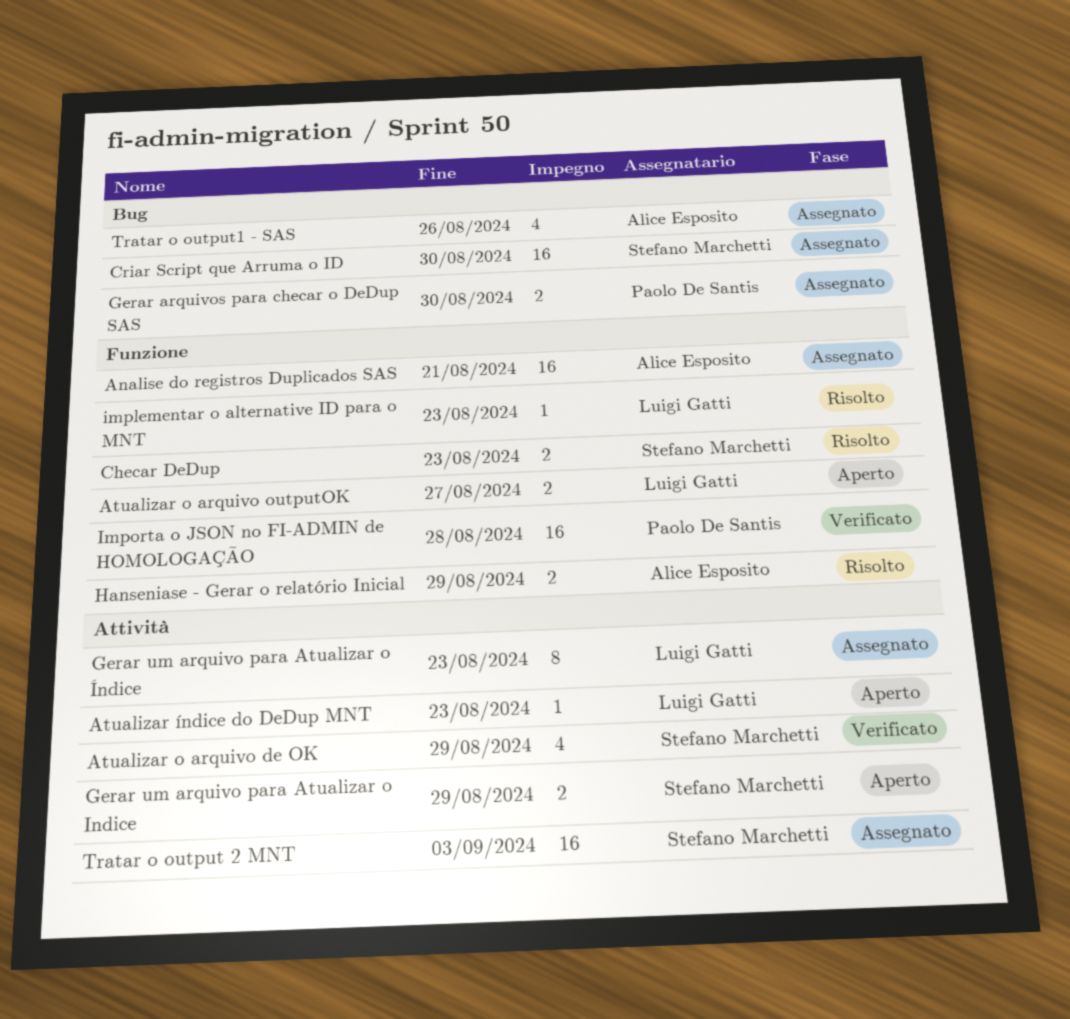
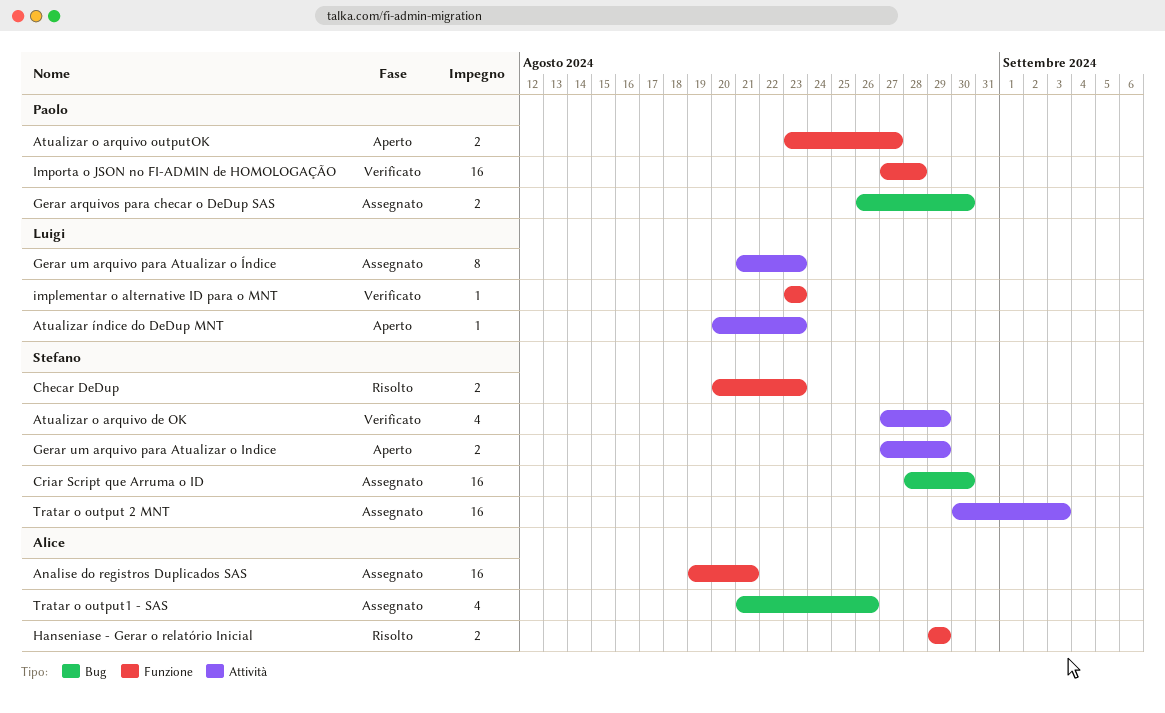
Atualizar o arquivo outputOK, owner: Luigi Gatti -> Paolo De Santis
implementar o alternative ID para o MNT, status: Risolto -> Verificato

